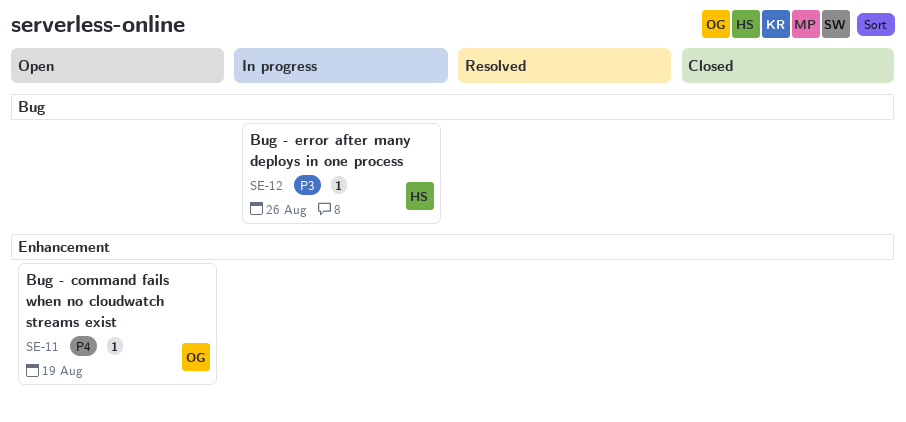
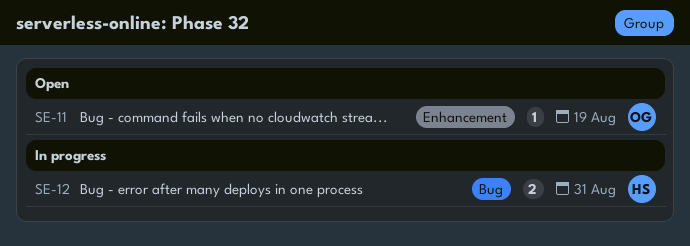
SE-12, estimate: 1 -> 2
SE-12, due: Aug 26 -> Aug 31

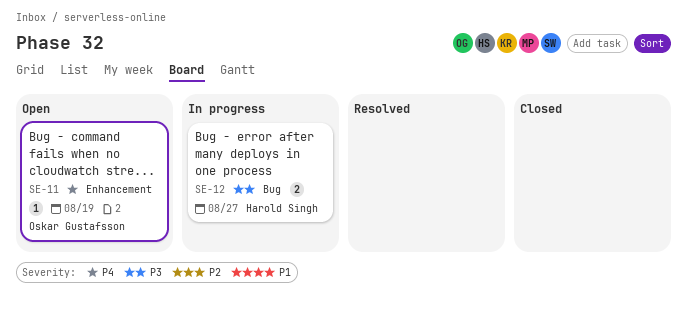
SE-12, due: Aug 31 -> Aug 27

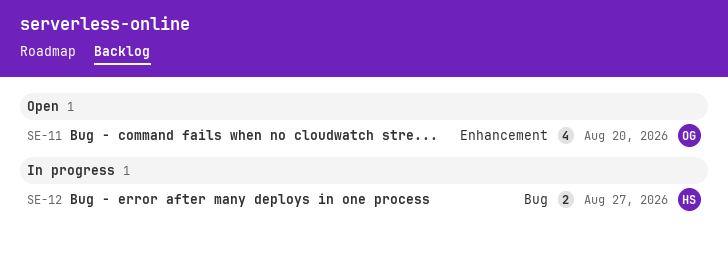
SE-11, estimate: 1 -> 4
SE-11, due: Aug 19 -> Aug 20

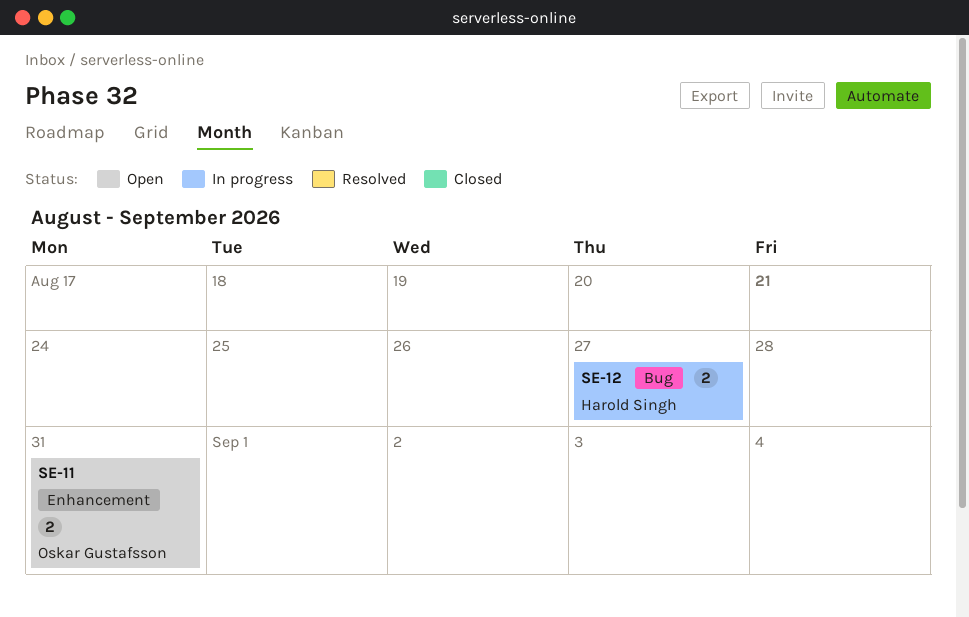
SE-11, estimate: 4 -> 2
SE-11, due: Aug 20 -> Aug 31

